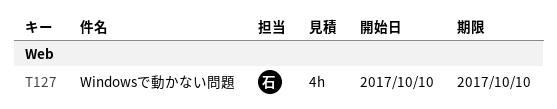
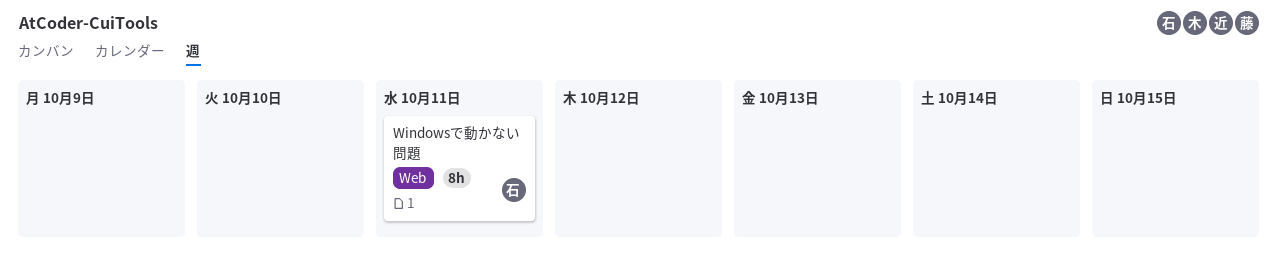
Windowsで動かない問題, estimate: 4h -> 8h
Windowsで動かない問題, due: Oct 10 -> Oct 11

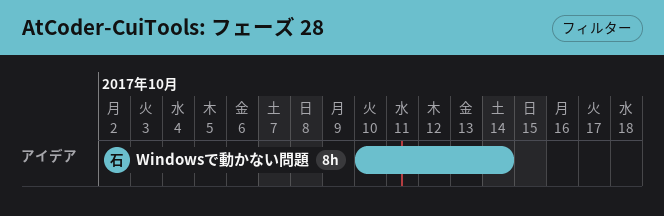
Windowsで動かない問題, due: Oct 11 -> Oct 14

